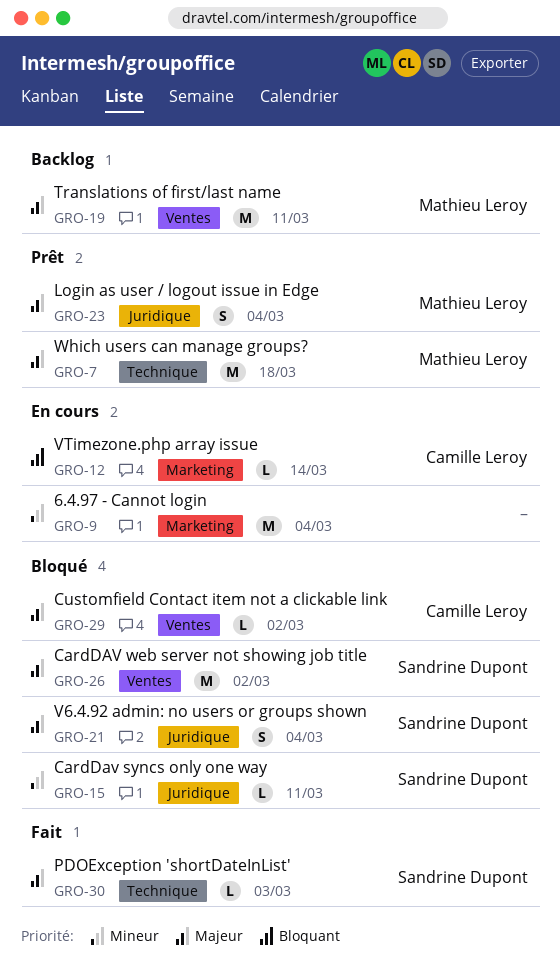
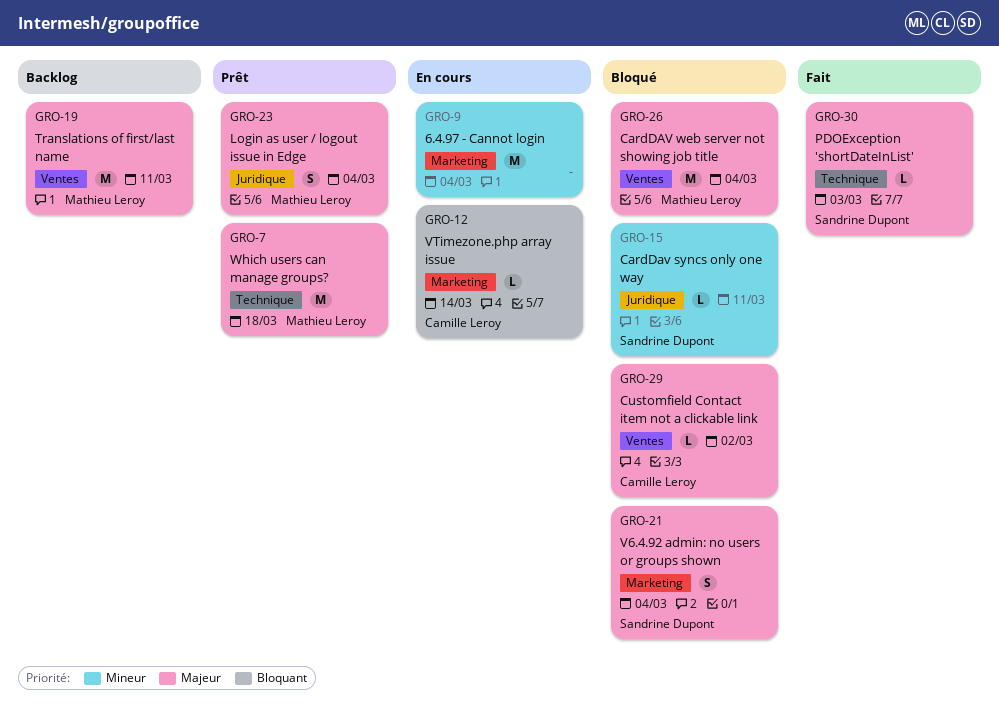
GRO-21, label: Juridique -> Marketing
GRO-26, owner: Sandrine Dupont -> Mathieu Leroy
GRO-26, due: Mar 2 -> Mar 4

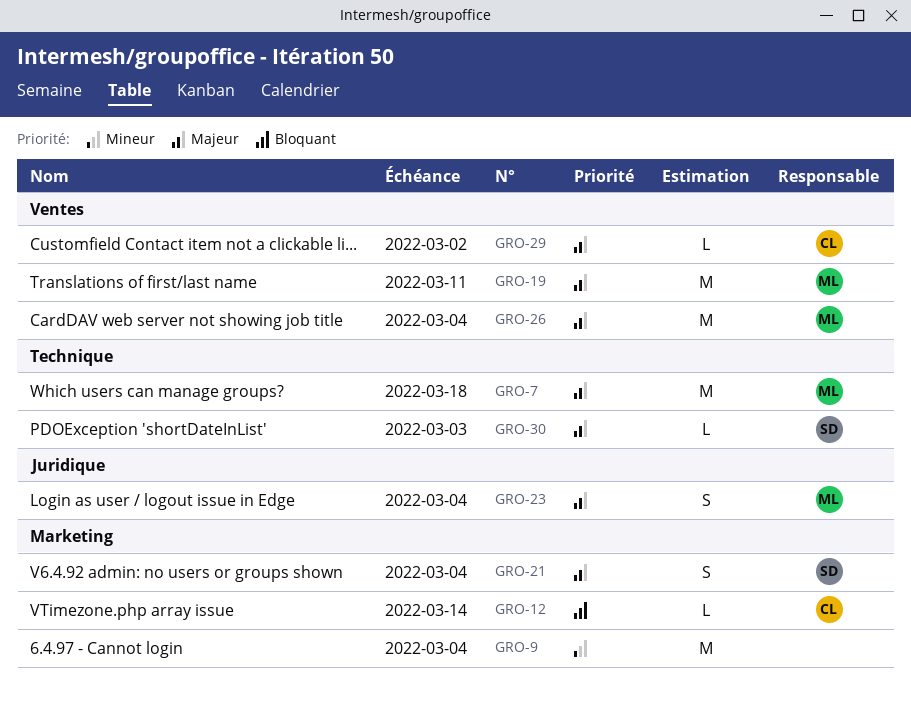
GRO-15: present -> none

